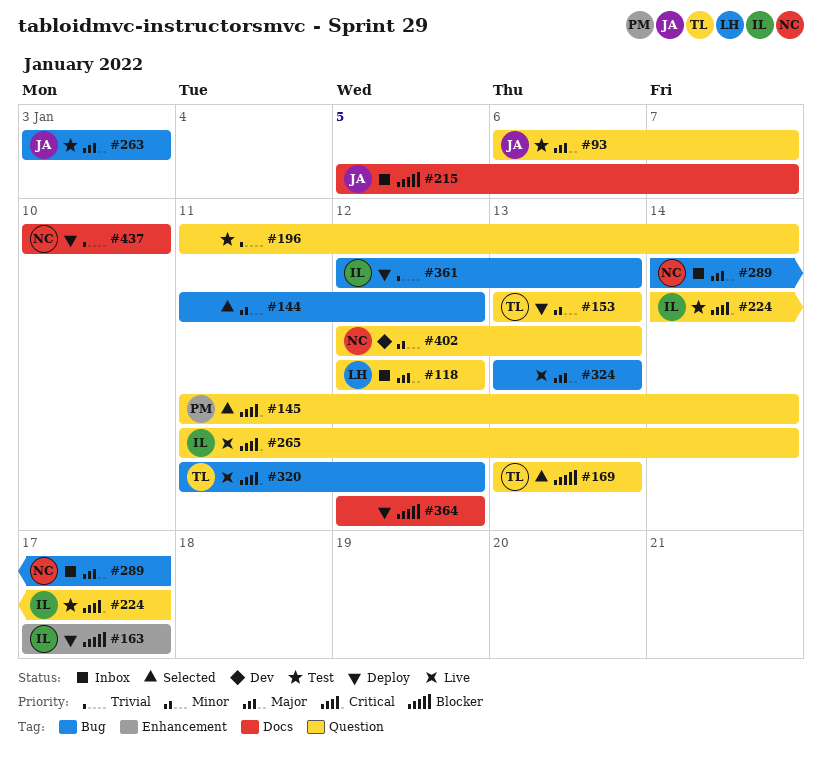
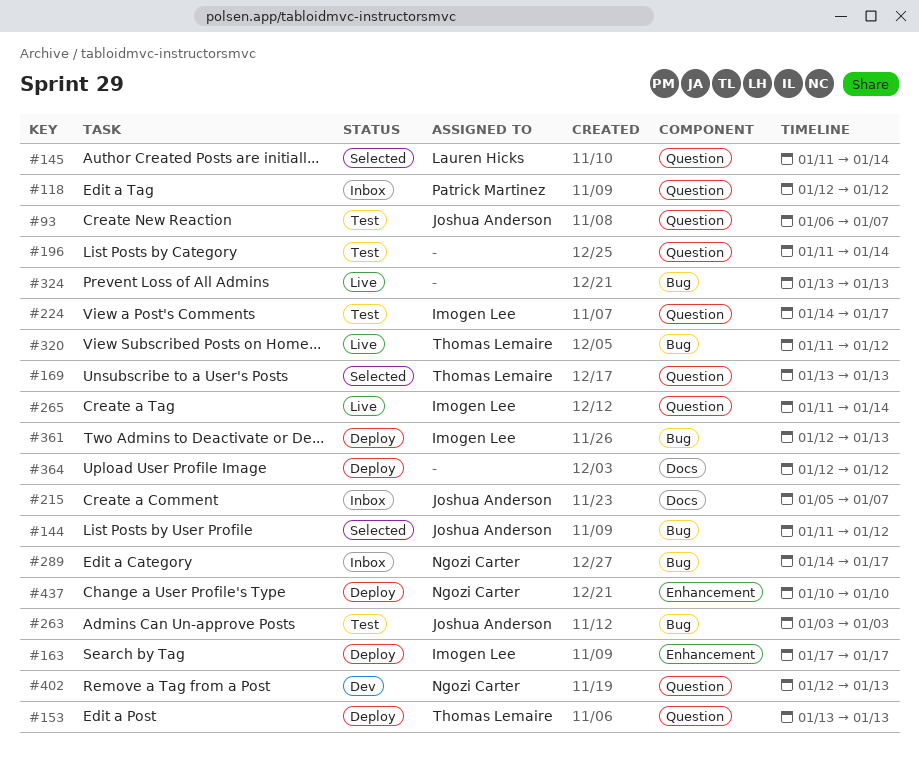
#118, owner: Lauren Hicks -> Patrick Martinez
#144, owner: none -> Joshua Anderson
#145, owner: Patrick Martinez -> Lauren Hicks
#437, label: Docs -> Enhancement

